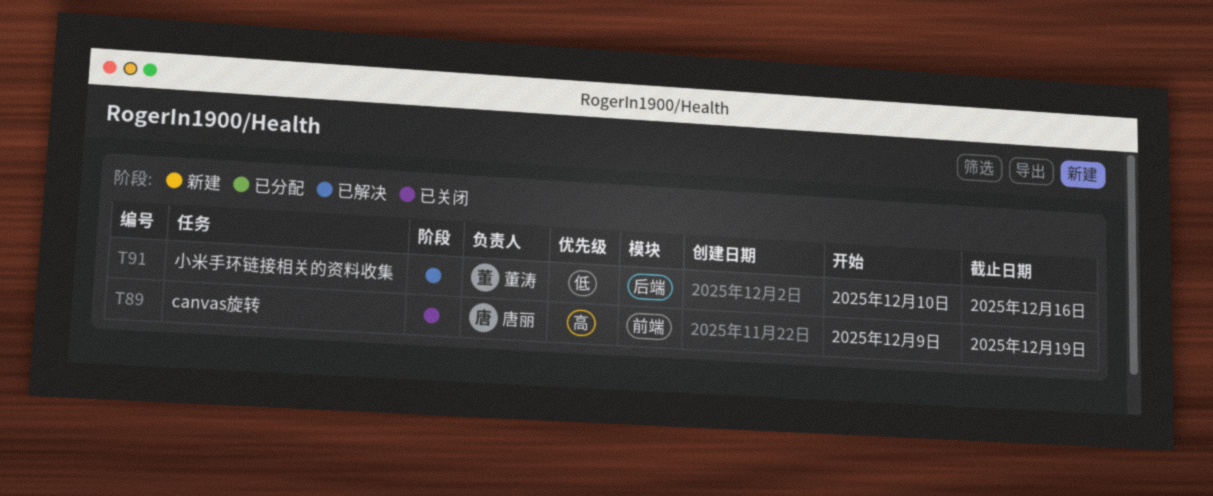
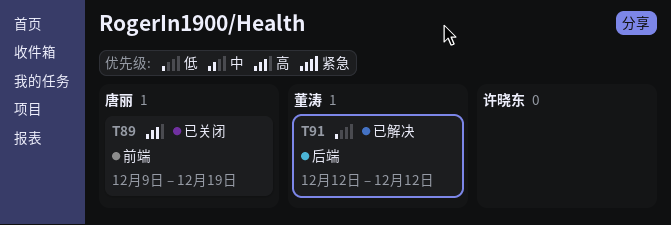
T91, start: Dec 10 -> Dec 12
T91, due: Dec 16 -> Dec 12

